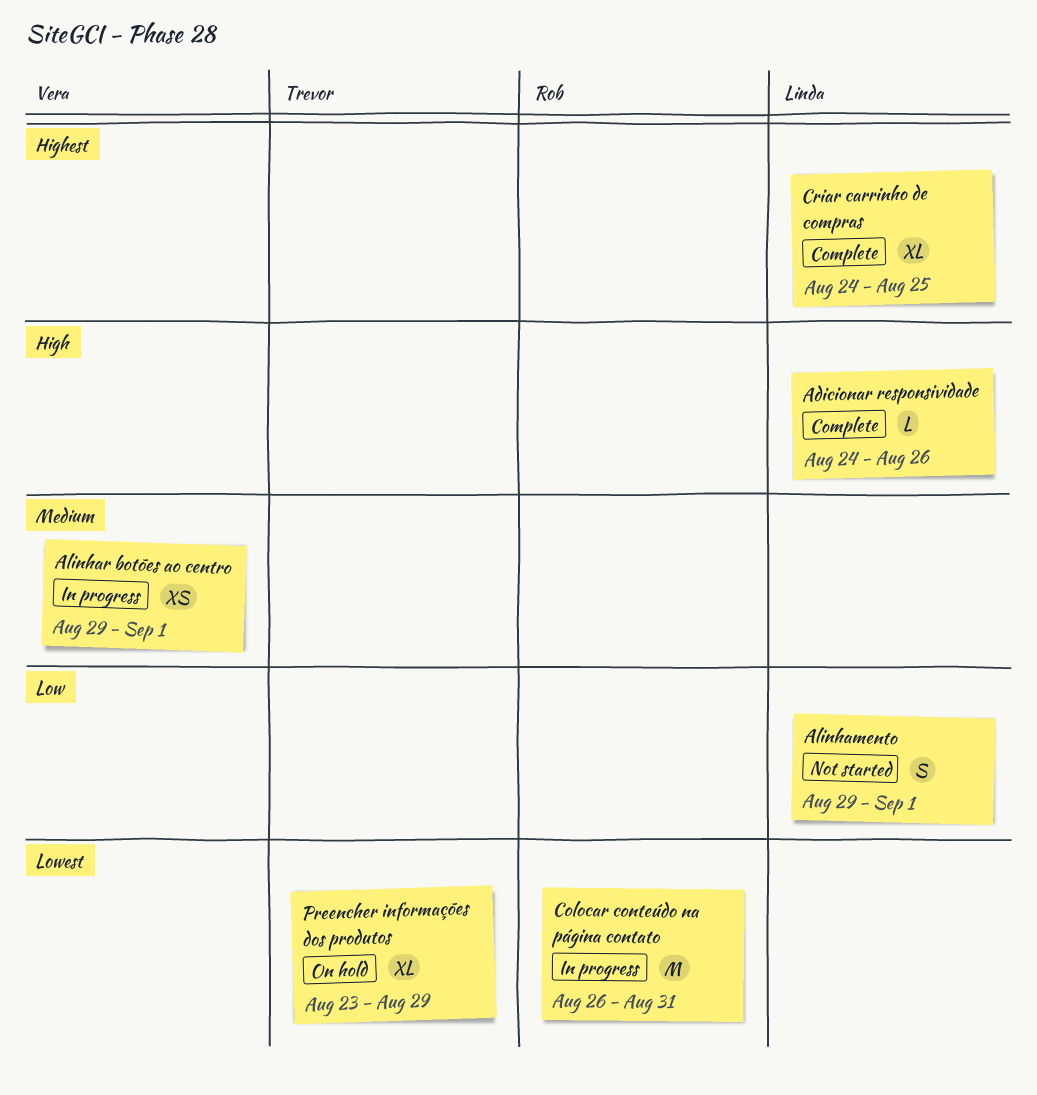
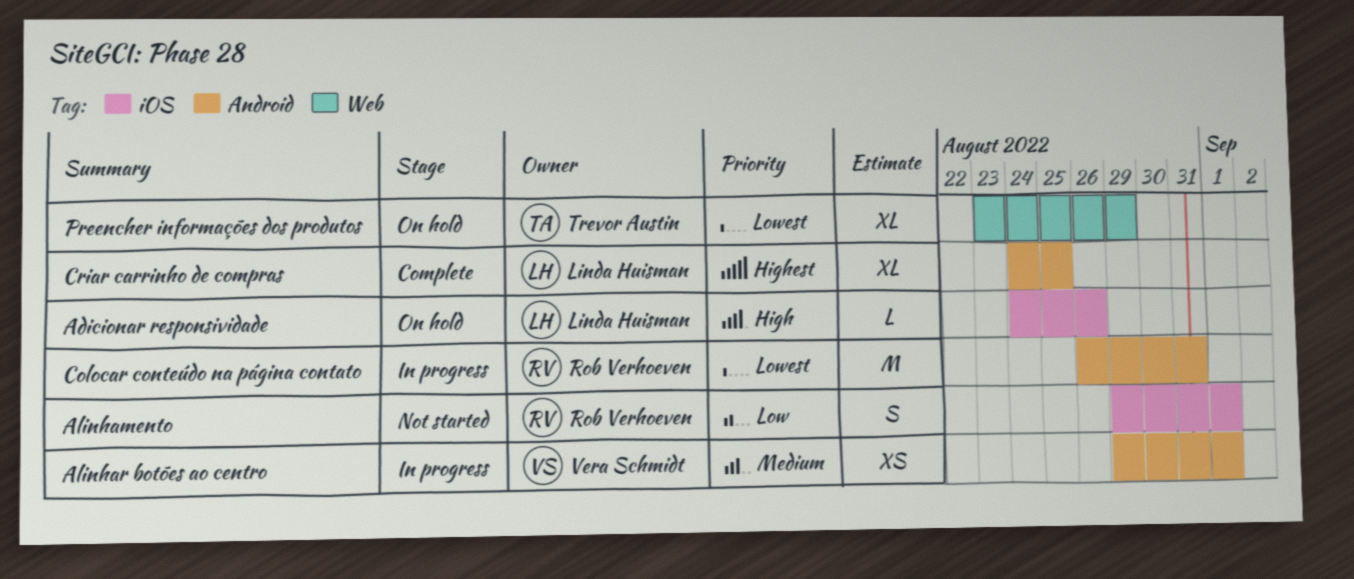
Adicionar responsividade, status: Complete -> On hold
Alinhamento, owner: Linda Huisman -> Rob Verhoeven

